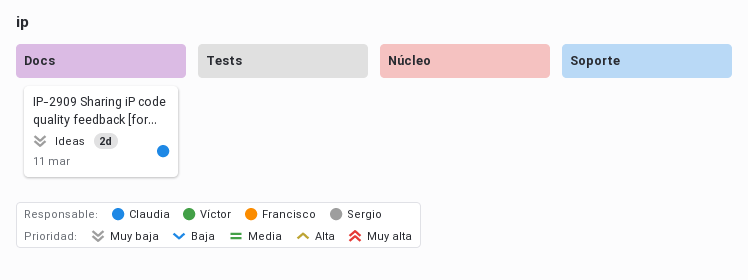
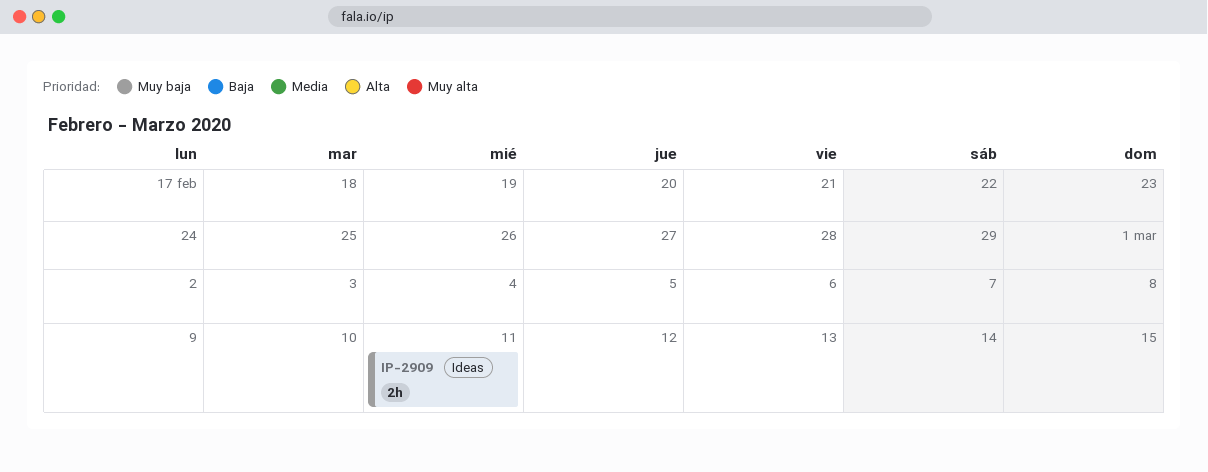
IP-2909, estimate: 2d -> 2h

